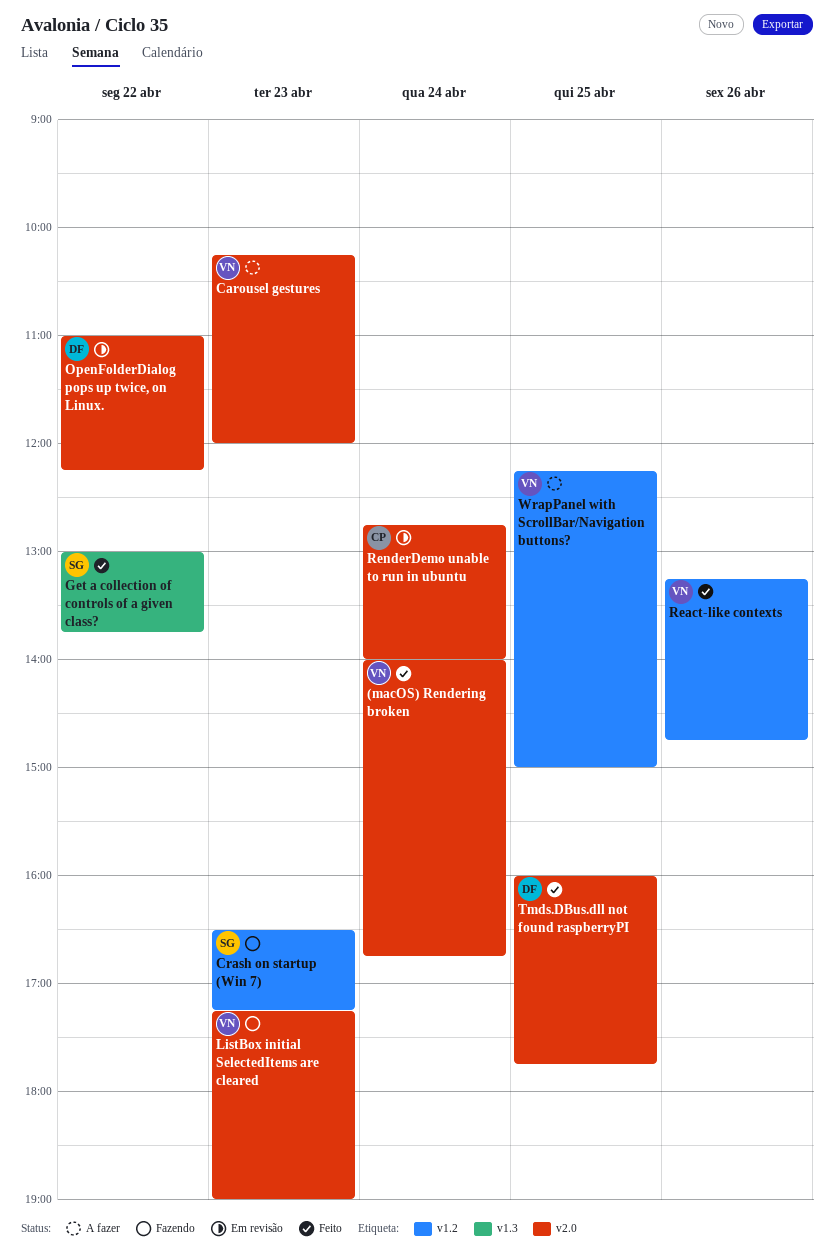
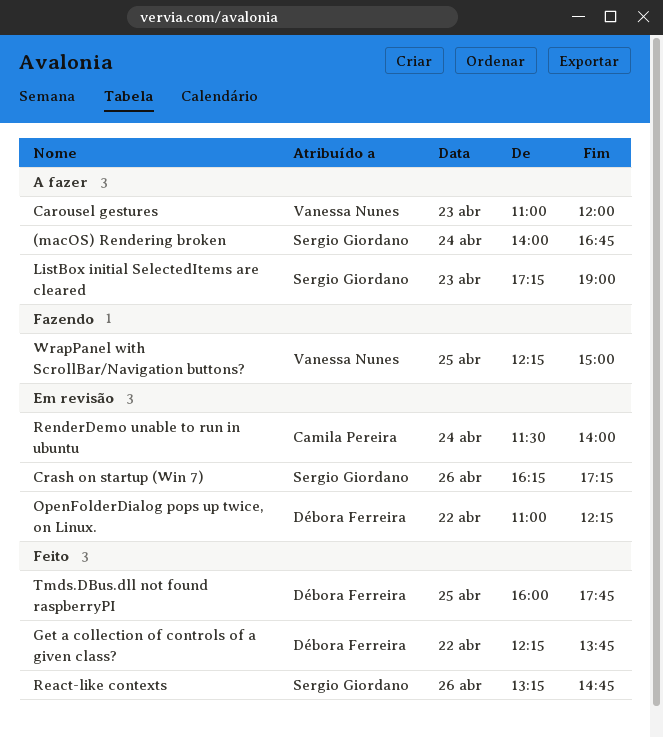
(macOS) Rendering broken, status: Feito -> A fazer
(macOS) Rendering broken, owner: Vanessa Nunes -> Sergio Giordano
Carousel gestures, begins: 10:15 -> 11:00
Crash on startup (Win 7), status: Fazendo -> Em revisão
Crash on startup (Win 7), day: Apr 23 -> Apr 26
Crash on startup (Win 7), begins: 16:30 -> 16:15
Get a collection of controls of a given class?, owner: Sergio Giordano -> Débora Ferreira
Get a collection of controls of a given class?, begins: 13:00 -> 12:15
ListBox initial SelectedItems are cleared, status: Fazendo -> A fazer
ListBox initial SelectedItems are cleared, owner: Vanessa Nunes -> Sergio Giordano
React-like contexts, owner: Vanessa Nunes -> Sergio Giordano
RenderDemo unable to run in ubuntu, begins: 12:45 -> 11:30
WrapPanel with ScrollBar/Navigation buttons?, status: A fazer -> Fazendo

